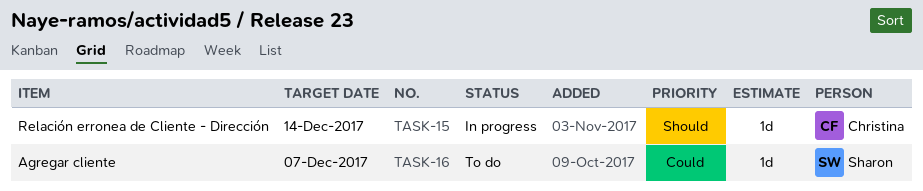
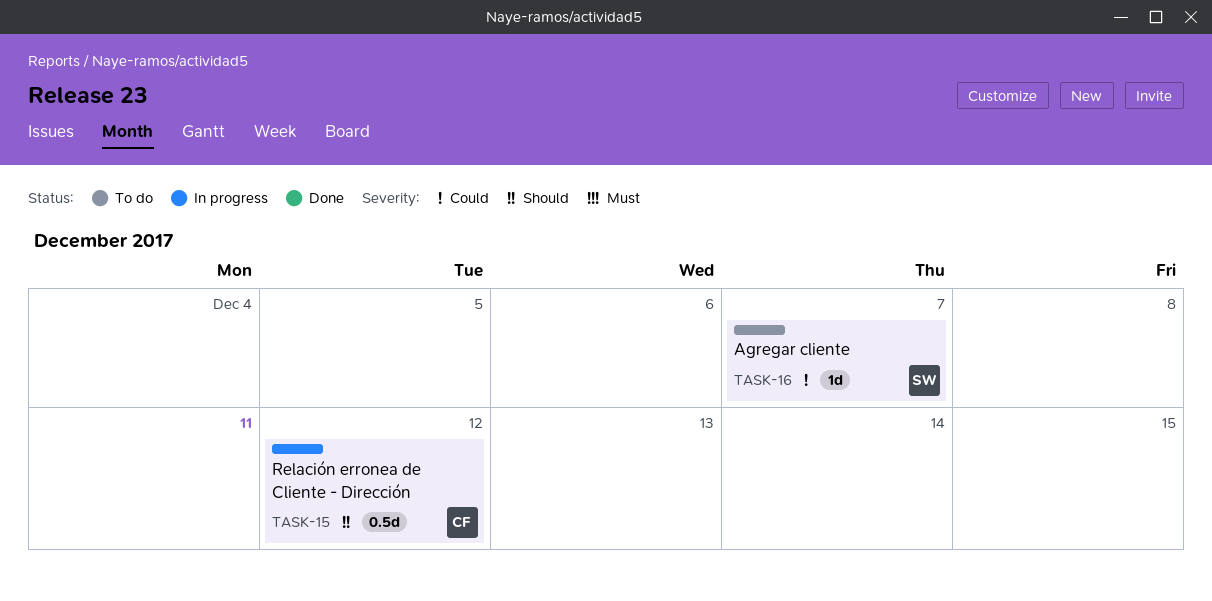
TASK-15, estimate: 1d -> 0.5d
TASK-15, due: Dec 14 -> Dec 12

